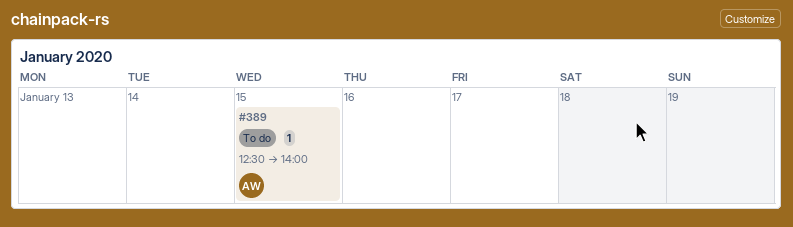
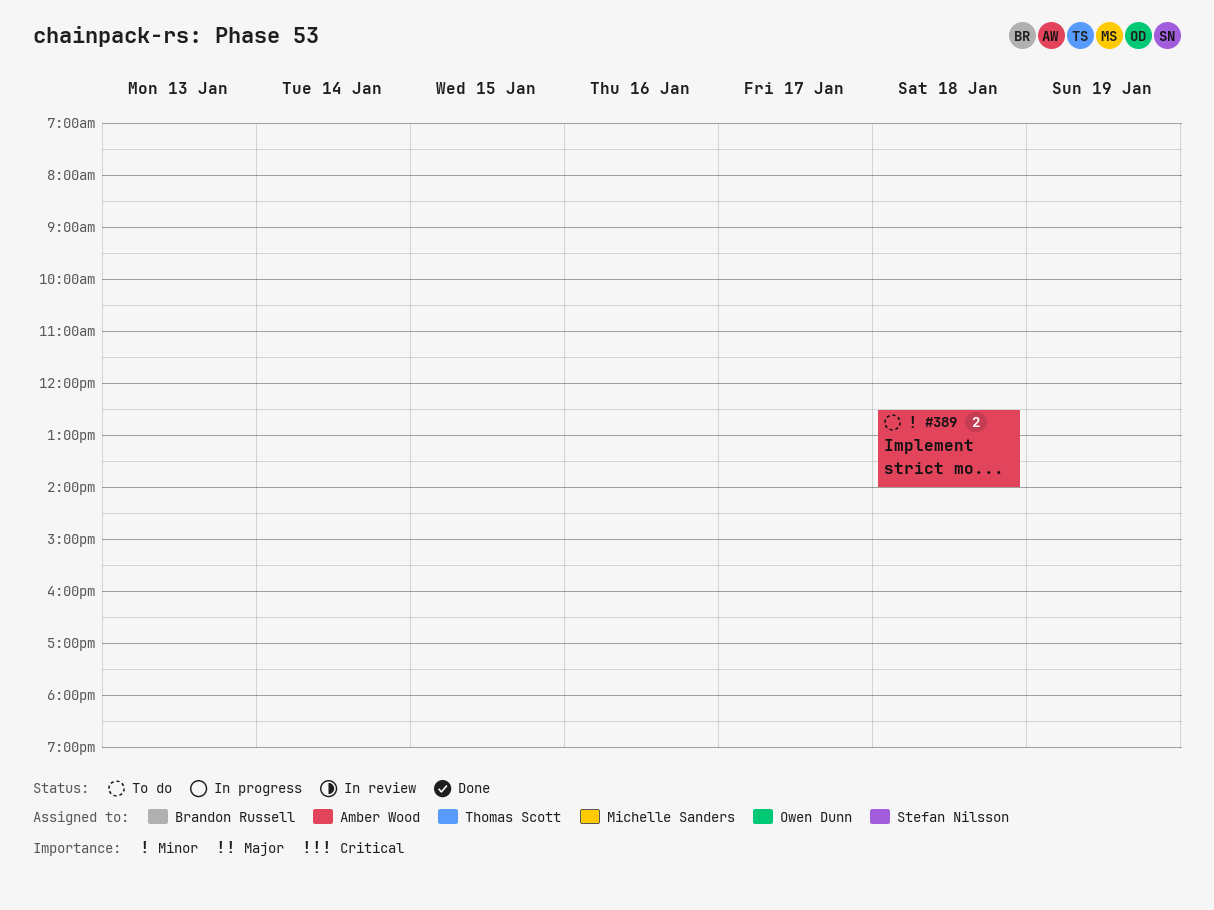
#389, estimate: 1 -> 2
#389, day: Jan 15 -> Jan 18

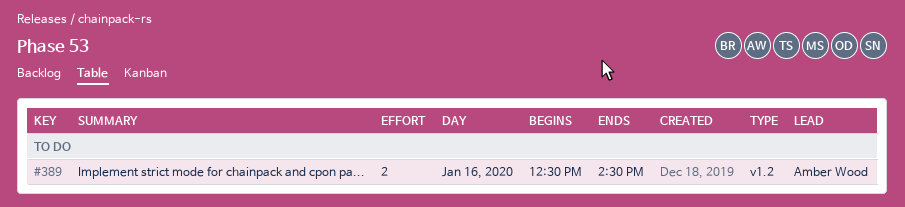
#389, day: Jan 18 -> Jan 16
#389, ends: 14:00 -> 14:30

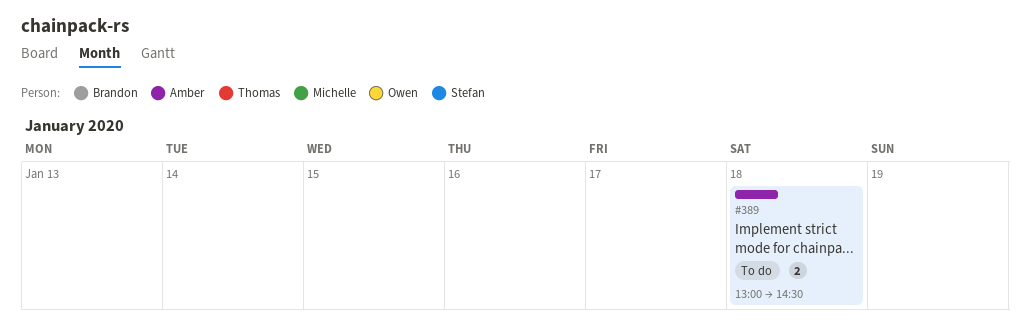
#389, day: Jan 16 -> Jan 18
#389, begins: 12:30 -> 13:00

